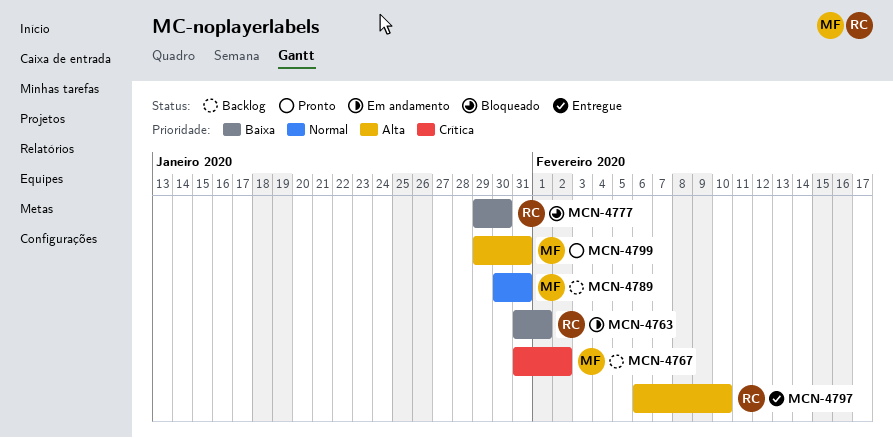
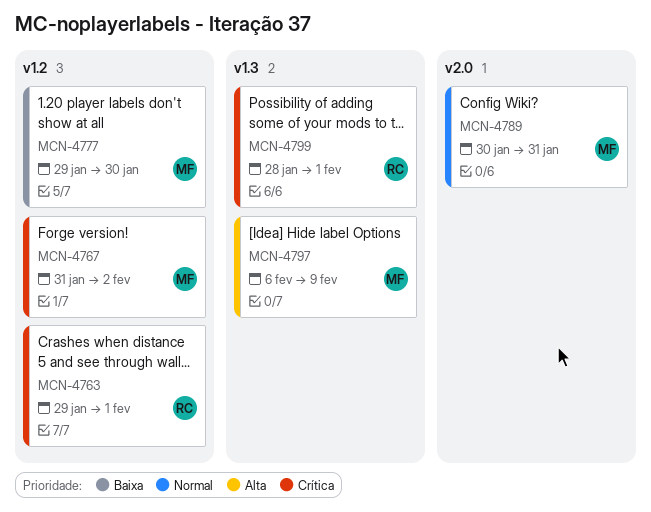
MCN-4763, priority: Baixa -> Crítica
MCN-4763, start: Jan 31 -> Jan 29
MCN-4777, owner: RC -> MF
MCN-4797, owner: RC -> MF
MCN-4797, due: Feb 10 -> Feb 9
MCN-4799, owner: MF -> RC
MCN-4799, priority: Alta -> Crítica
MCN-4799, start: Jan 29 -> Jan 28
MCN-4799, due: Jan 31 -> Feb 1

